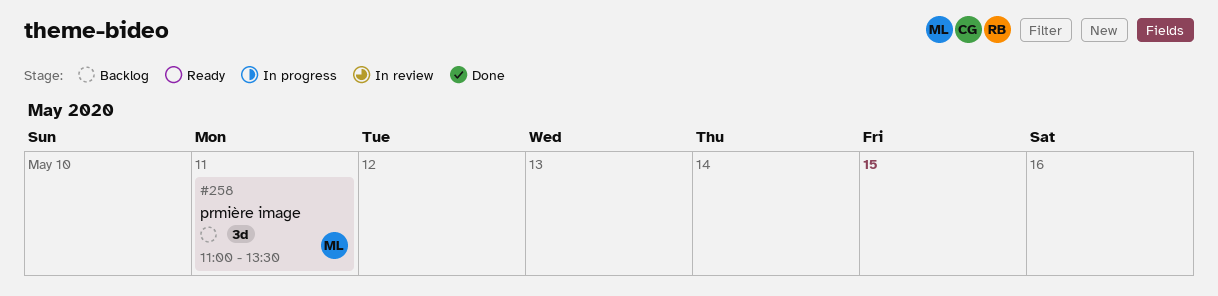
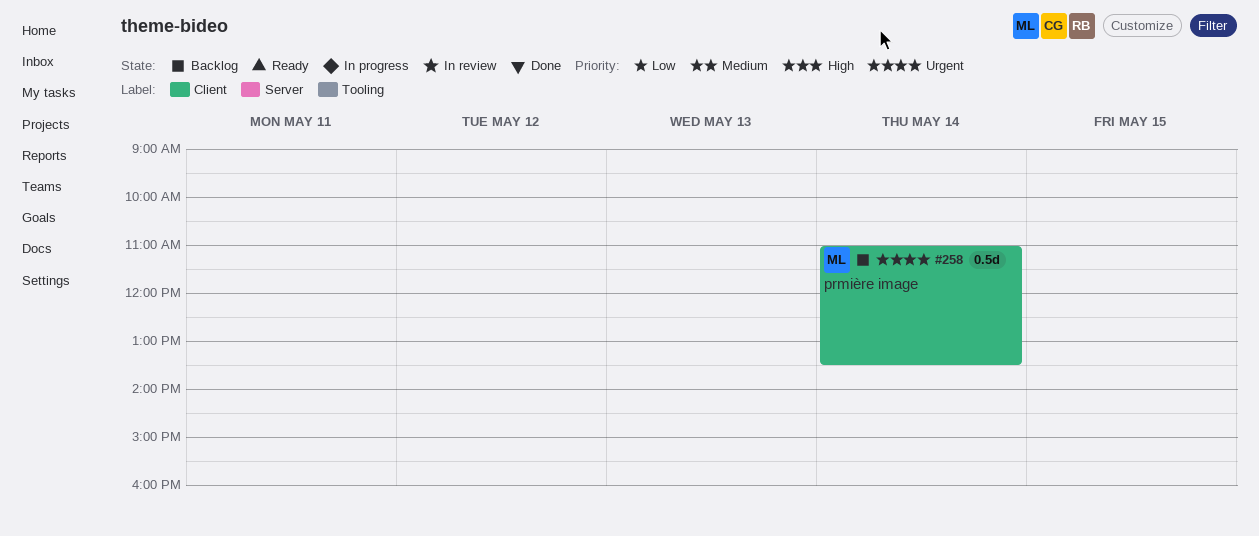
#258, estimate: 3d -> 0.5d
#258, day: May 11 -> May 14

